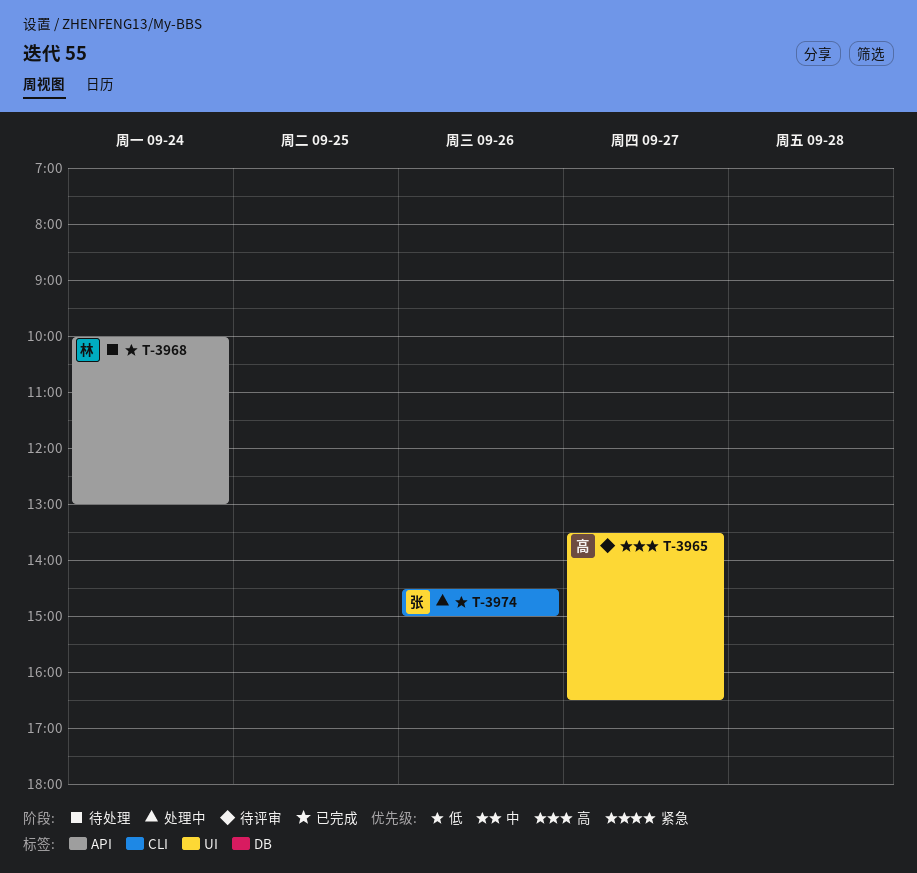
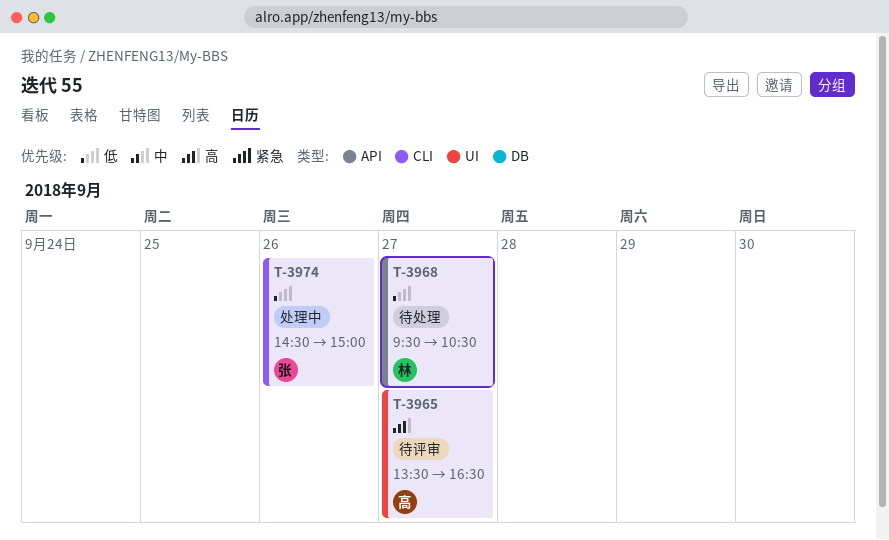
T-3968, day: Sep 24 -> Sep 27
T-3968, begins: 10:00 -> 09:30
T-3968, ends: 13:00 -> 10:30

